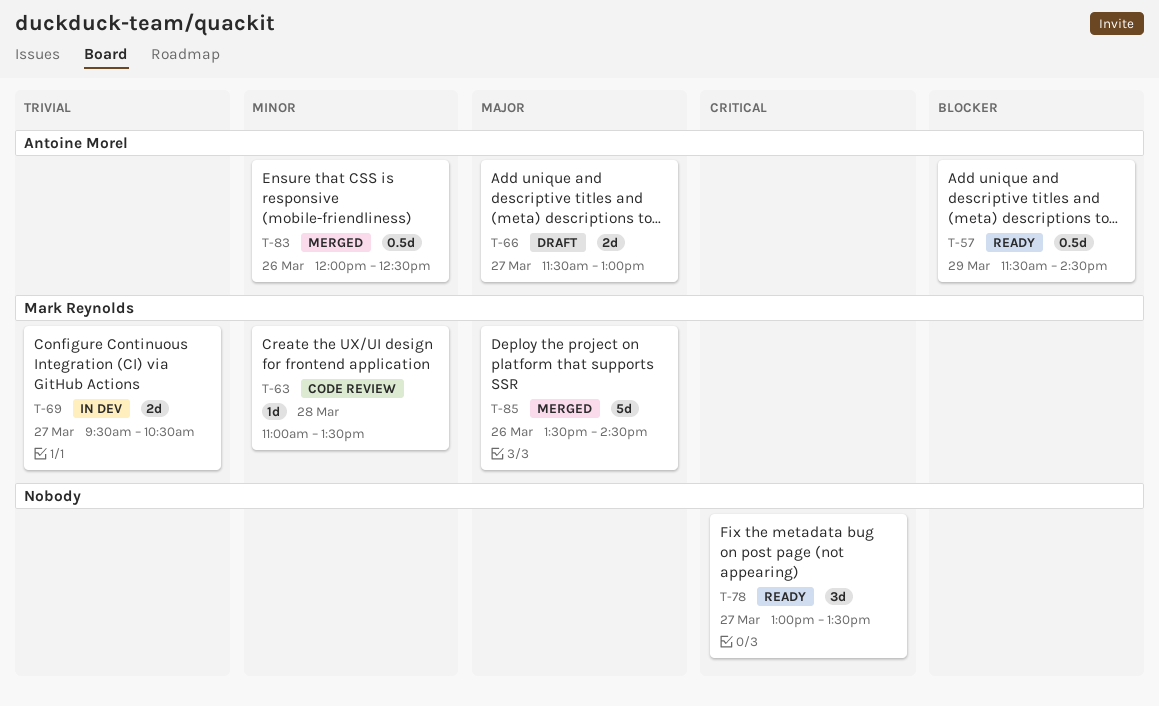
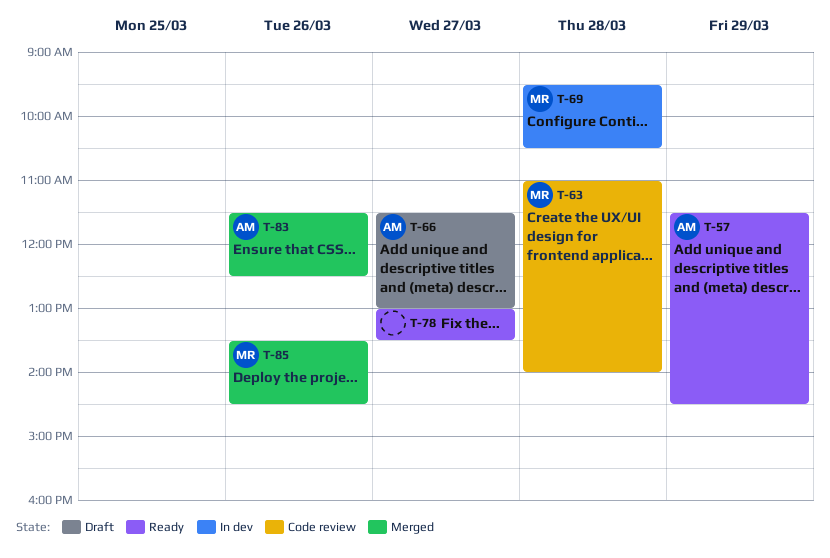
T-63, ends: 13:30 -> 14:00
T-69, day: Mar 27 -> Mar 28
T-83, begins: 12:00 -> 11:30

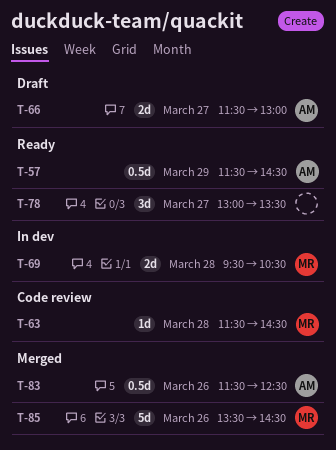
T-63, begins: 11:00 -> 11:30
T-63, ends: 14:00 -> 14:30

